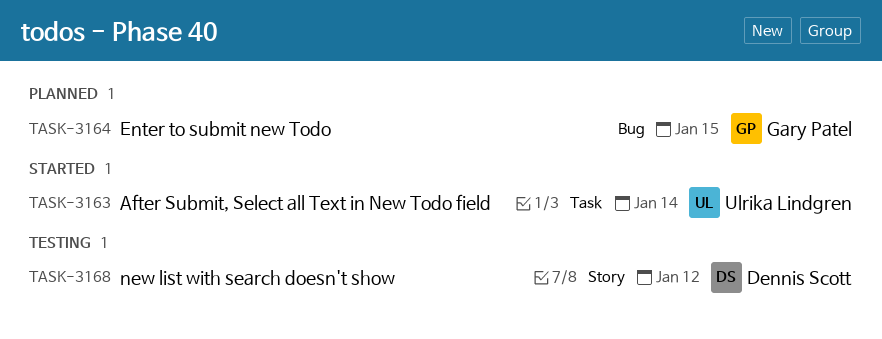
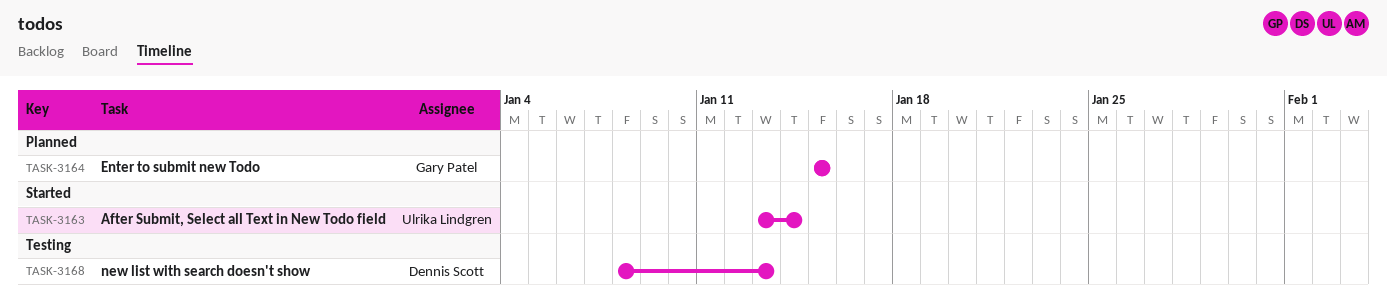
TASK-3168, due: Jan 12 -> Jan 13

